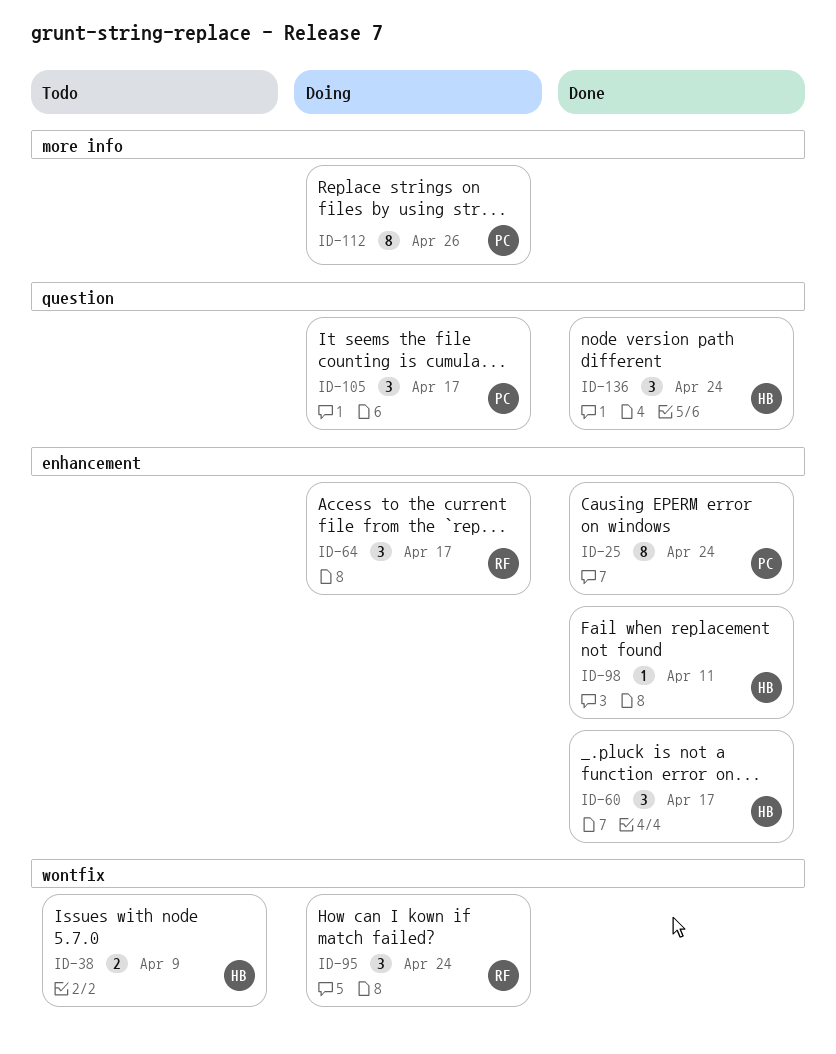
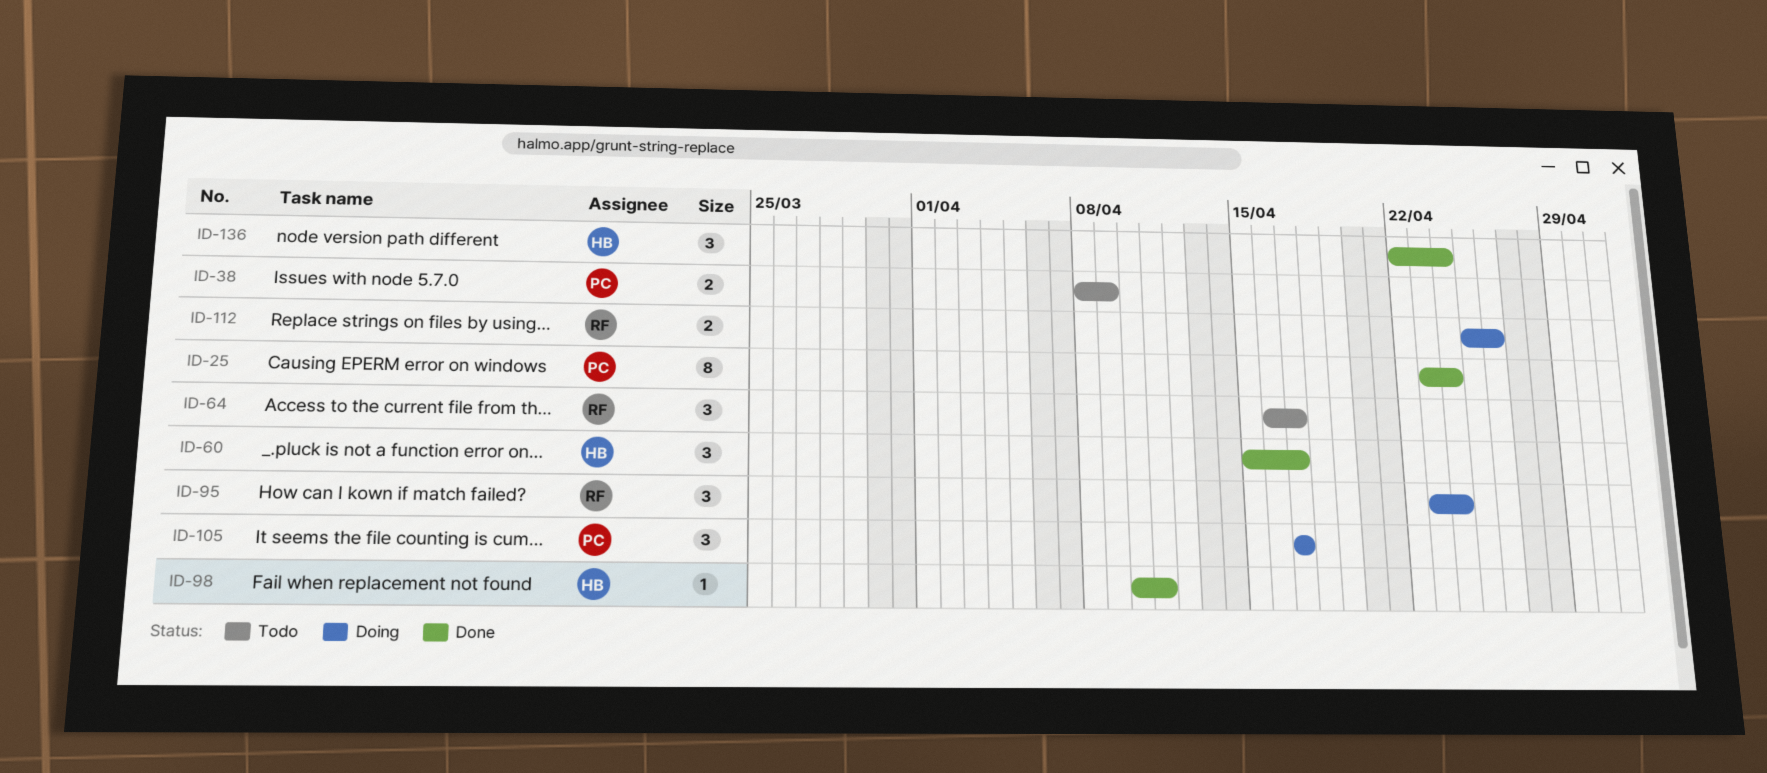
ID-38, owner: HB -> PC
ID-64, status: Doing -> Todo
ID-112, owner: PC -> RF
ID-112, estimate: 8 -> 2

